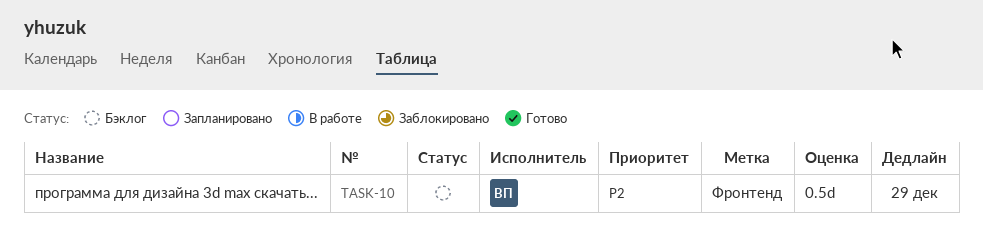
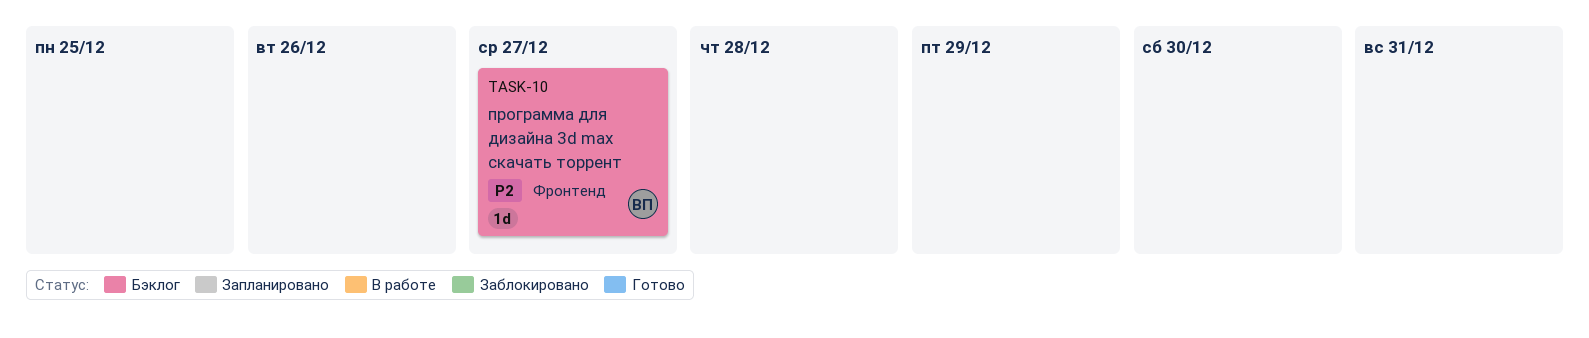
TASK-10, estimate: 0.5d -> 1d
TASK-10, due: Dec 29 -> Dec 27

